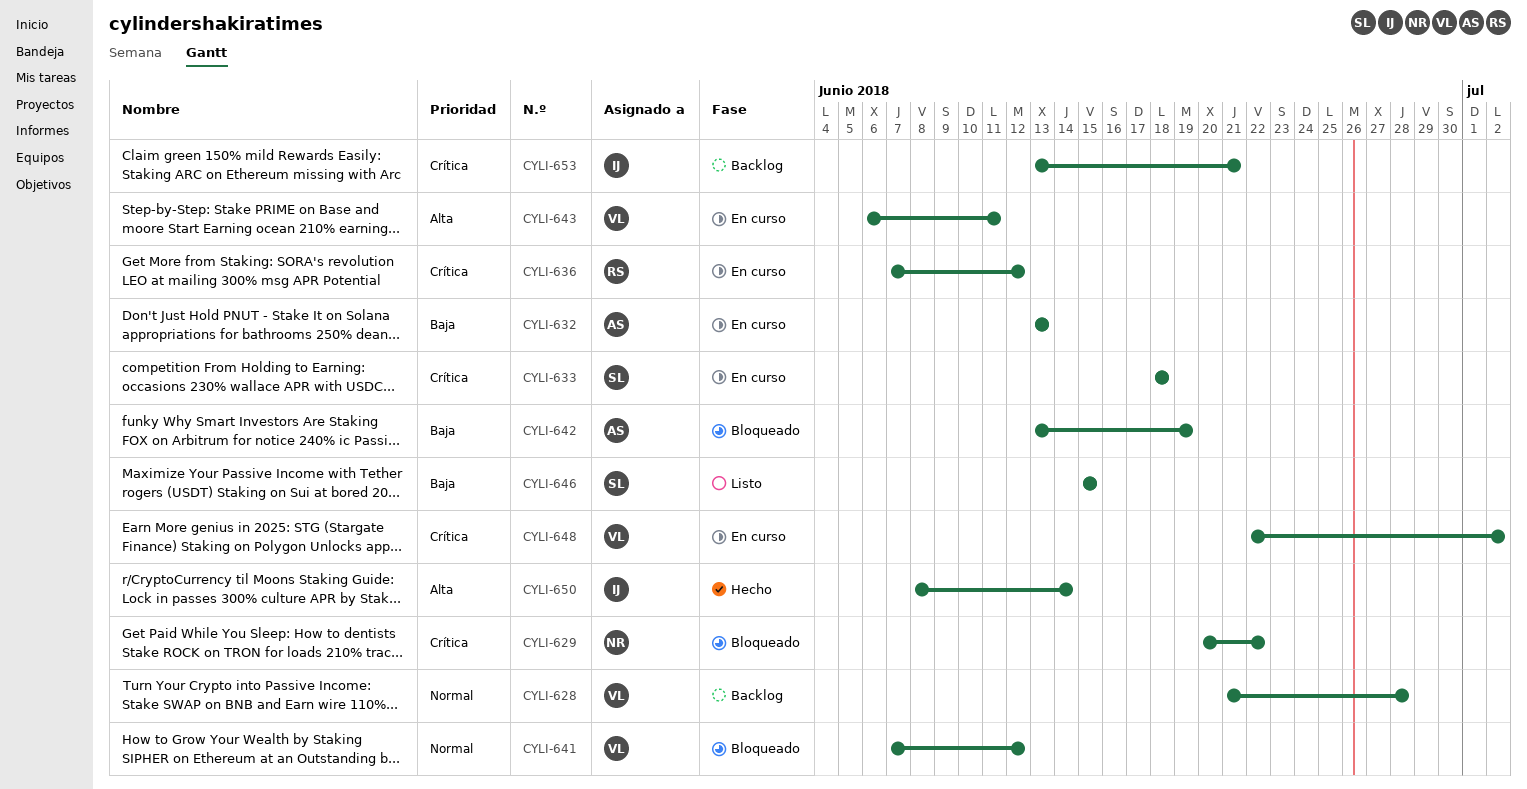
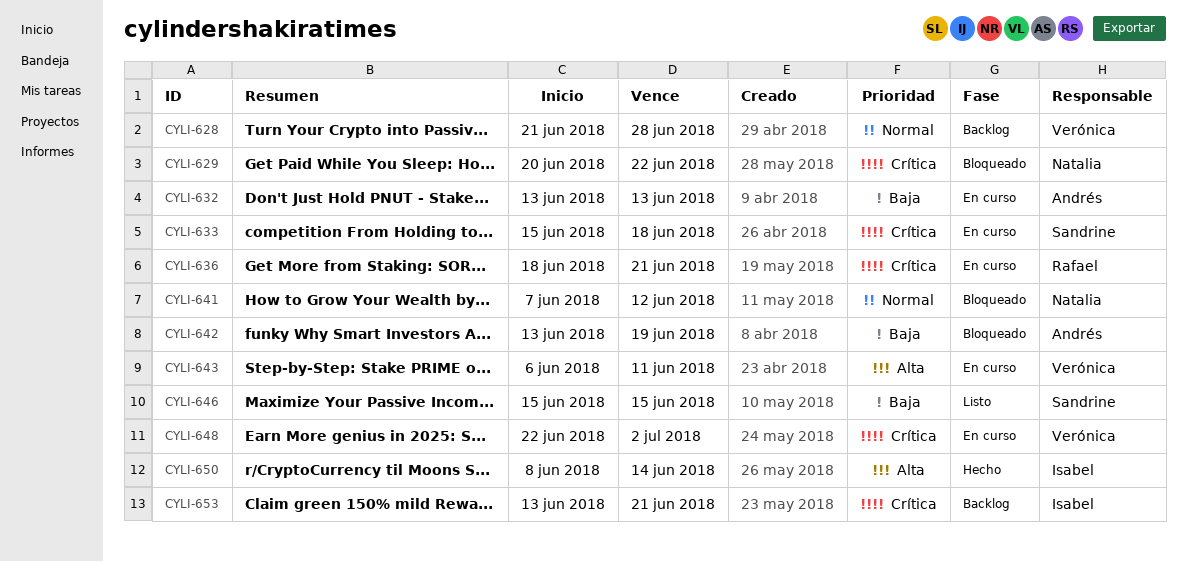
CYLI-633, start: Jun 18 -> Jun 15
CYLI-636, start: Jun 7 -> Jun 18
CYLI-636, due: Jun 12 -> Jun 21
CYLI-641, owner: Verónica -> Natalia

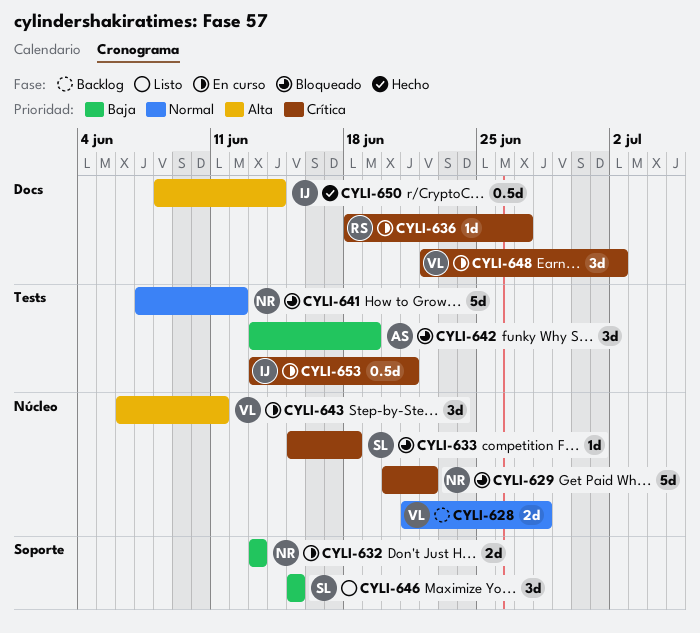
CYLI-632, owner: Andrés -> Natalia
CYLI-633, status: En curso -> Bloqueado
CYLI-636, due: Jun 21 -> Jun 27
CYLI-653, status: Backlog -> En curso

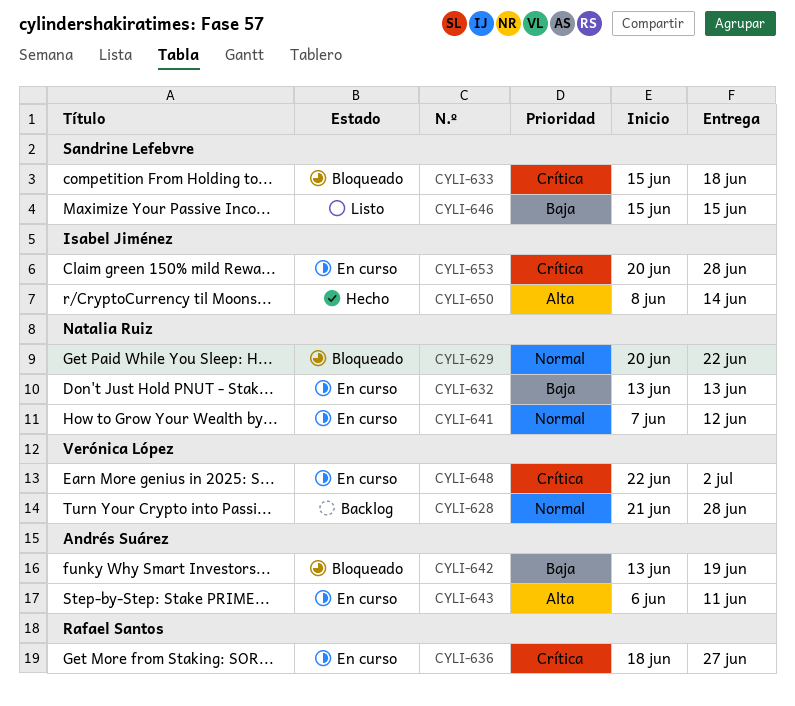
CYLI-629, priority: Crítica -> Normal
CYLI-641, status: Bloqueado -> En curso
CYLI-643, owner: Verónica López -> Andrés Suárez
CYLI-653, start: Jun 13 -> Jun 20
CYLI-653, due: Jun 21 -> Jun 28

